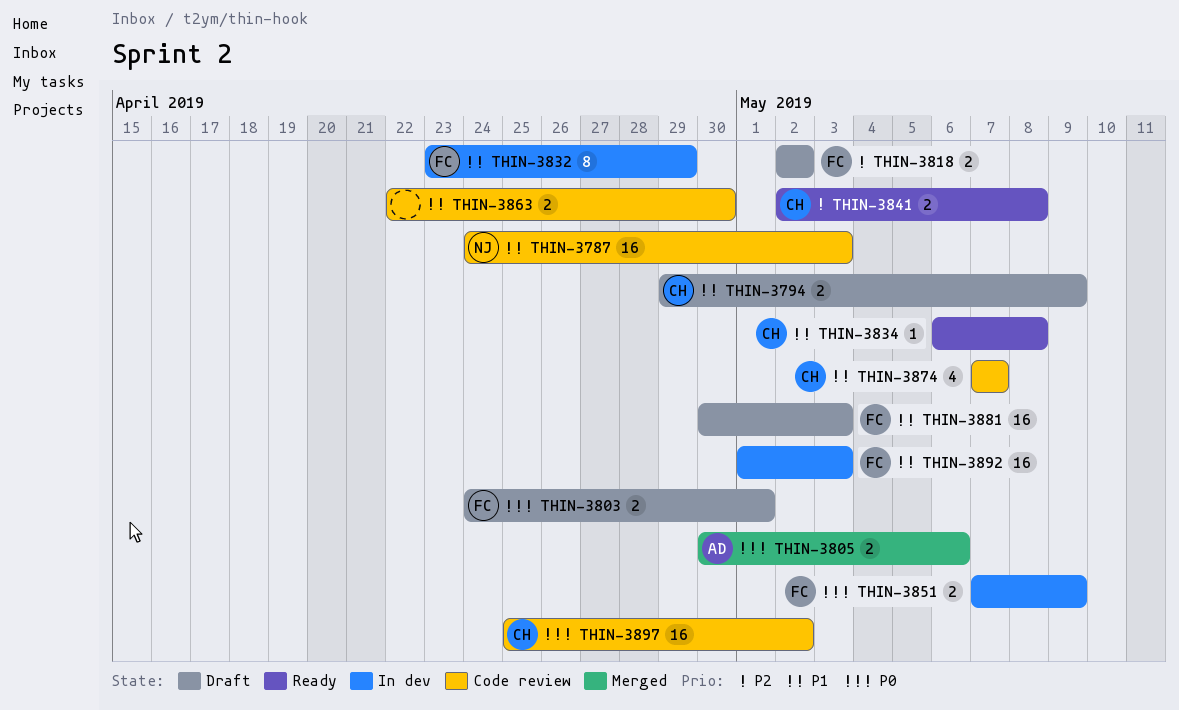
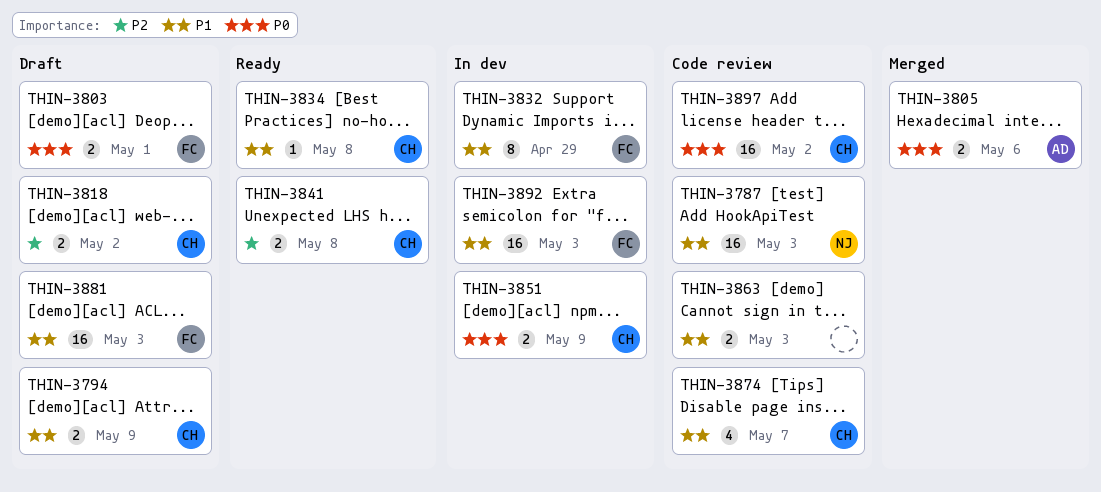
THIN-3818, owner: FC -> CH
THIN-3851, owner: FC -> CH
THIN-3863, due: Apr 30 -> May 3

